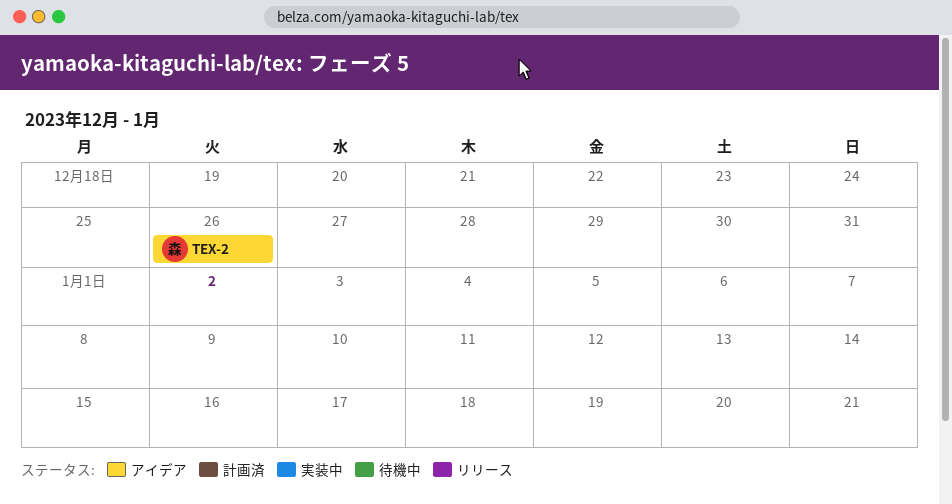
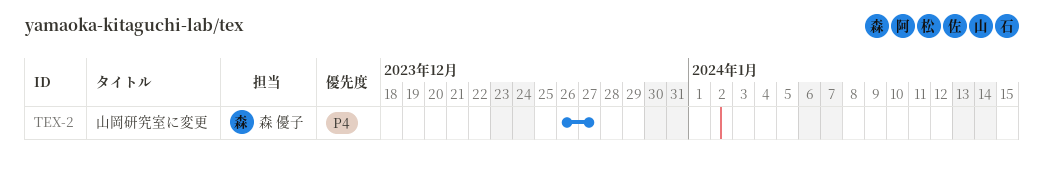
TEX-2, due: Dec 26 -> Dec 27

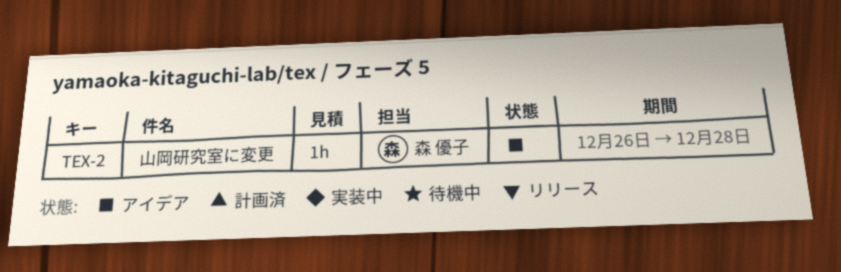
TEX-2, due: Dec 27 -> Dec 28

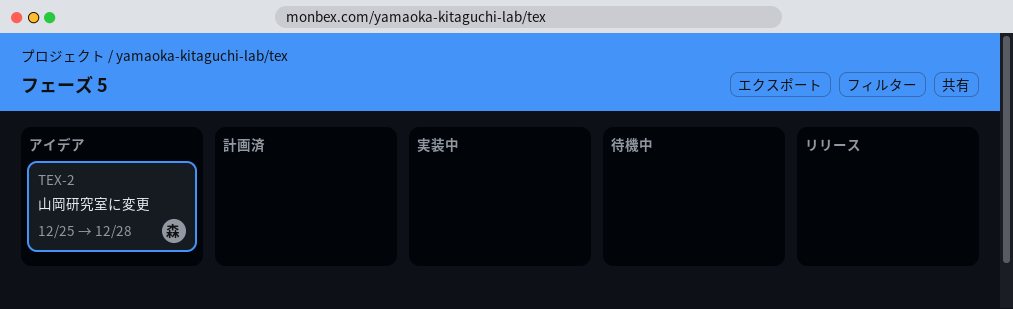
TEX-2, start: Dec 26 -> Dec 25

